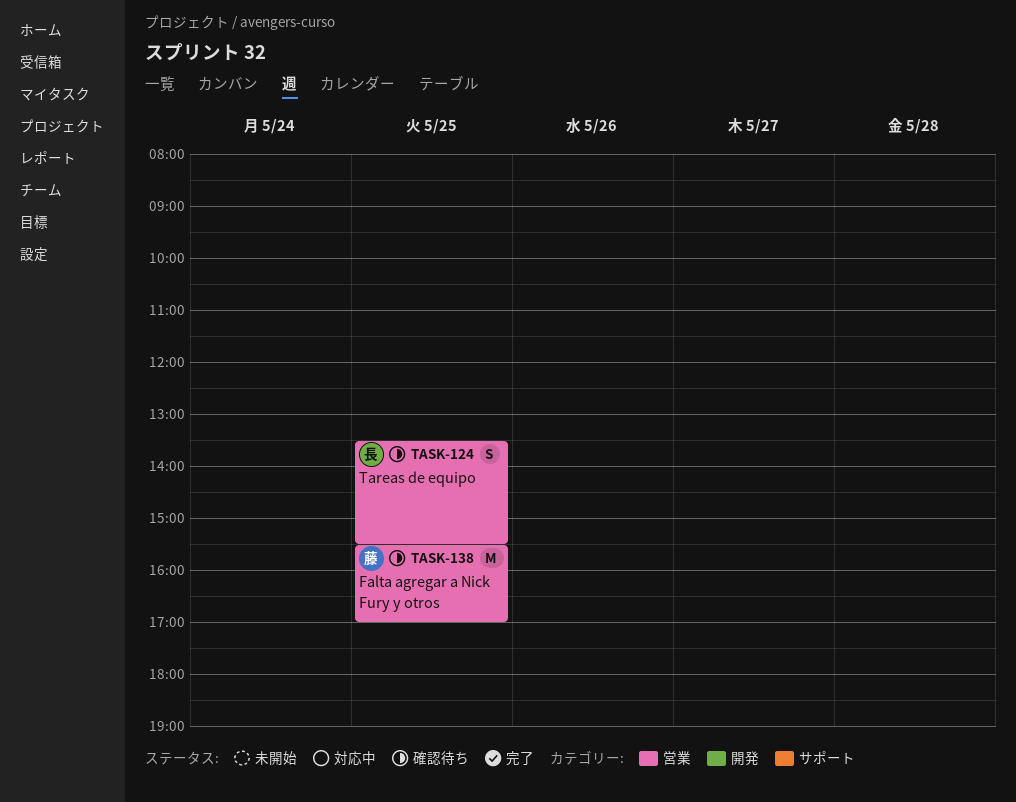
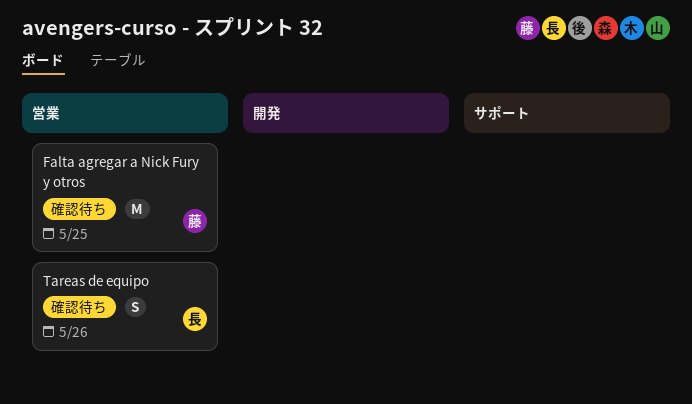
Tareas de equipo, day: May 25 -> May 26

